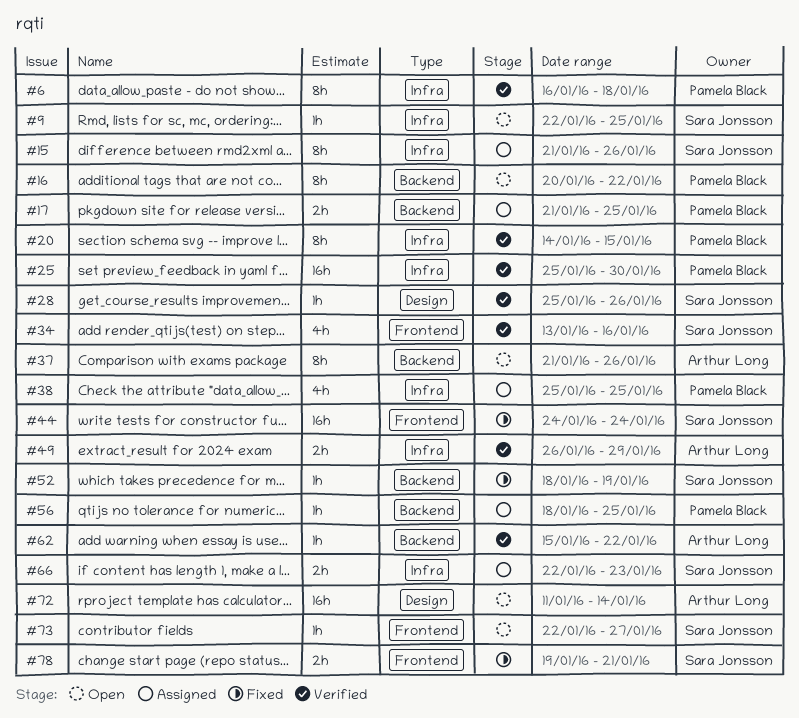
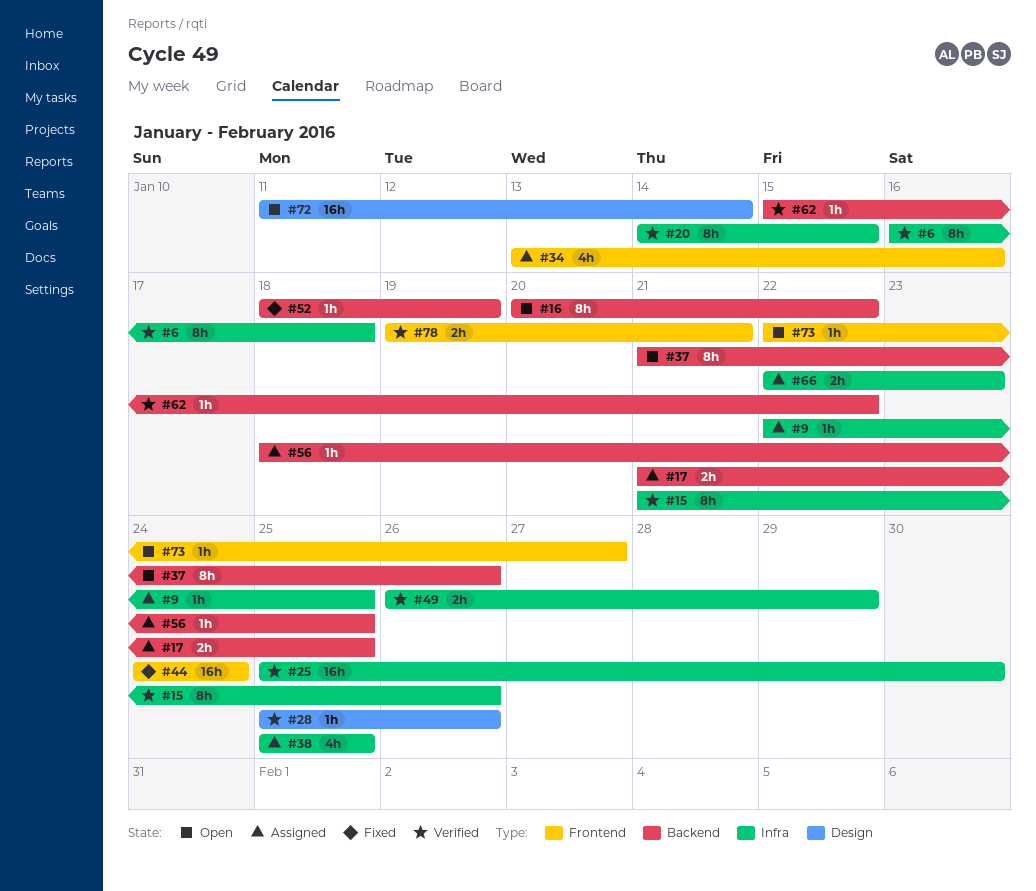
#9, status: Open -> Assigned
#15, status: Assigned -> Verified
#34, status: Verified -> Assigned
#78, status: Fixed -> Verified

